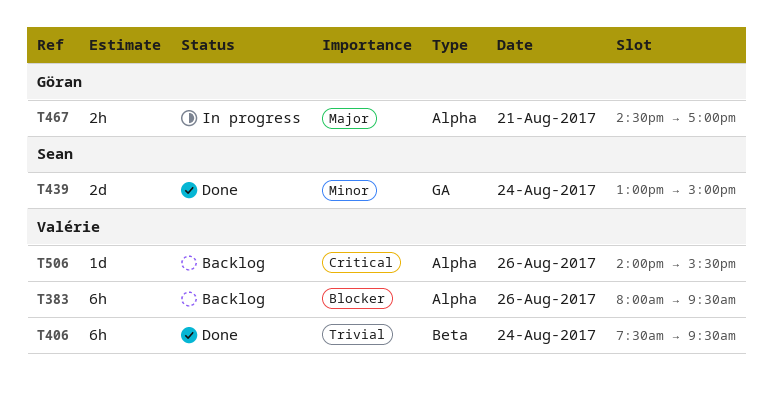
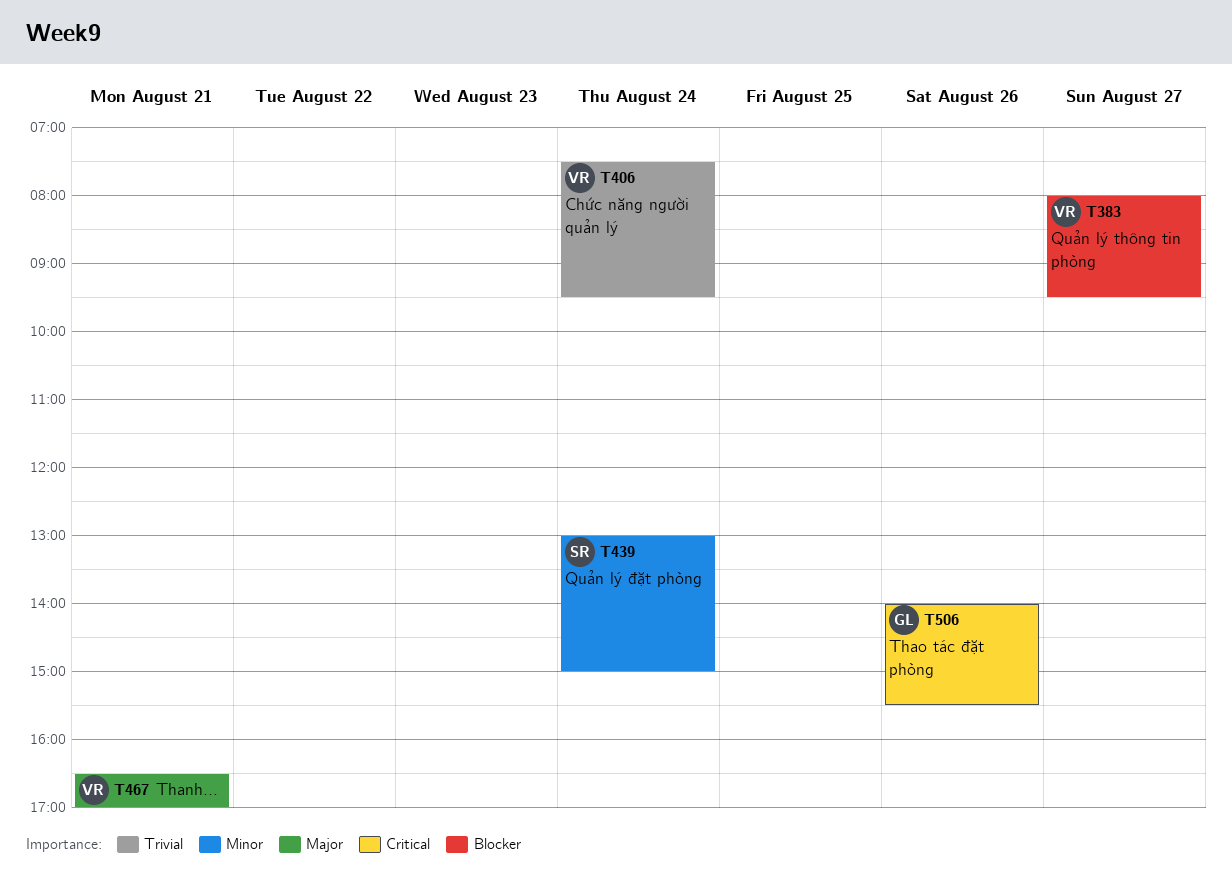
T383, day: Aug 26 -> Aug 27
T467, owner: Göran -> Valérie
T467, begins: 14:30 -> 16:30
T506, owner: Valérie -> Göran

